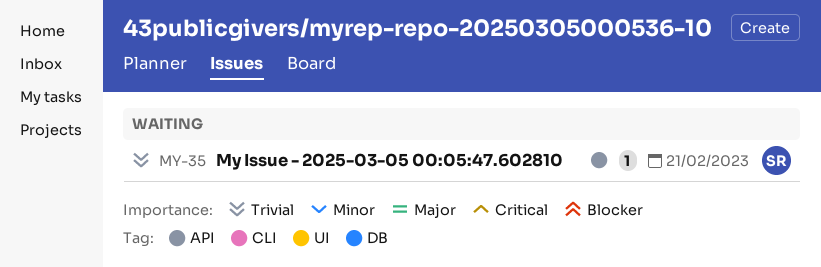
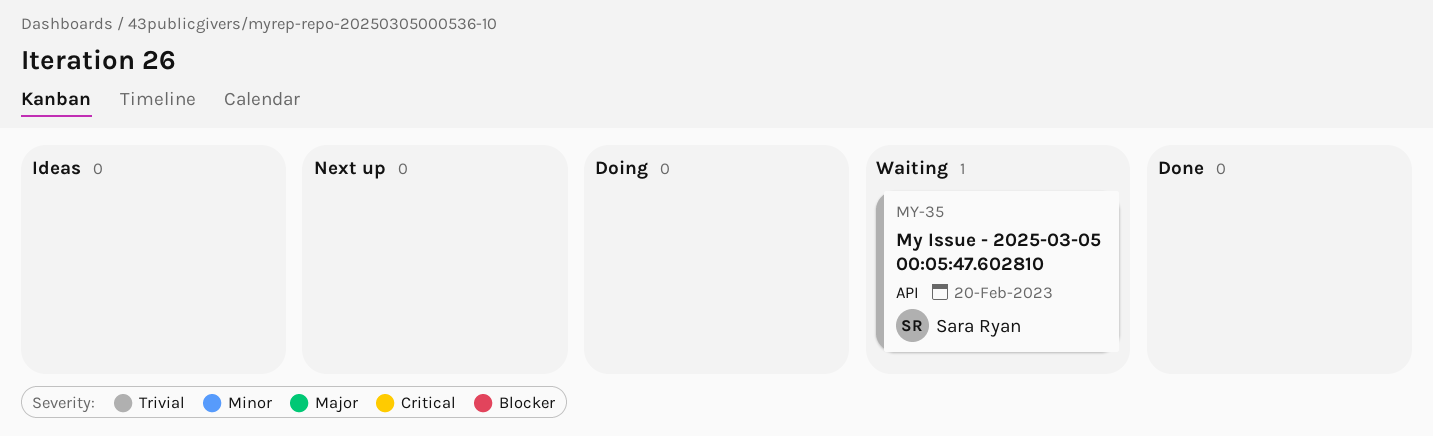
MY-35, due: Feb 21 -> Feb 20

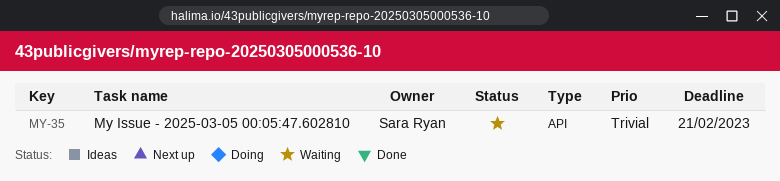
MY-35, due: Feb 20 -> Feb 21

